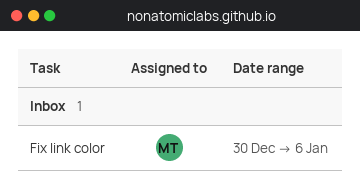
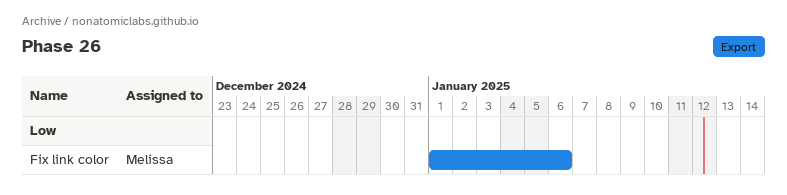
Fix link color, start: Dec 30 -> Jan 1

